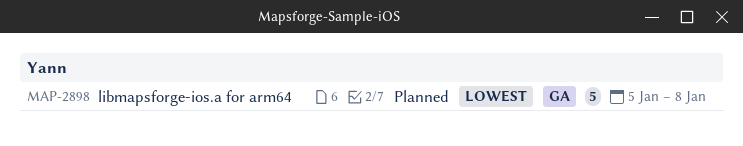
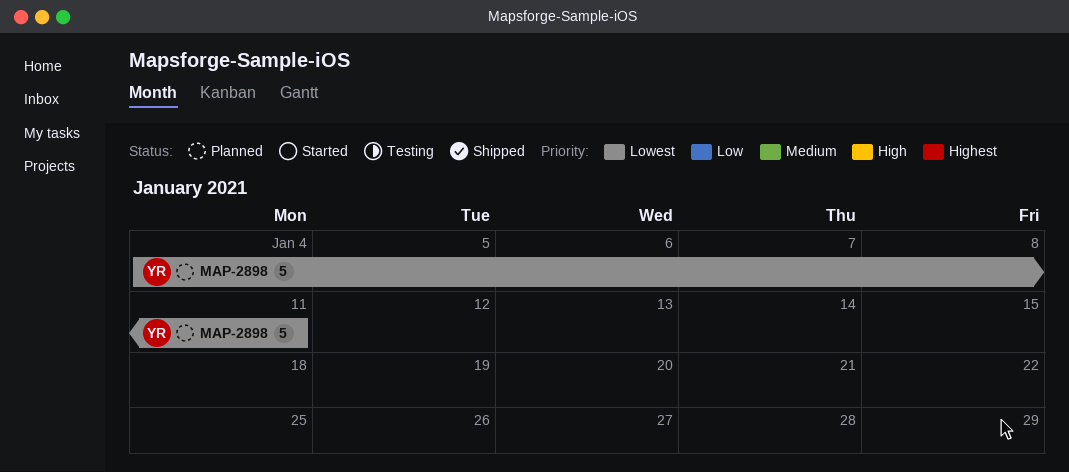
MAP-2898, start: Jan 5 -> Jan 4
MAP-2898, due: Jan 8 -> Jan 11

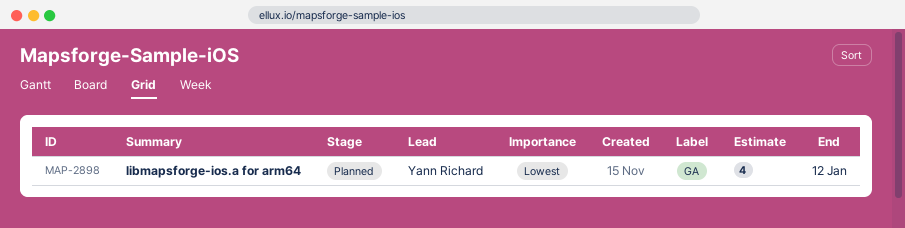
MAP-2898, estimate: 5 -> 4
MAP-2898, due: Jan 11 -> Jan 12

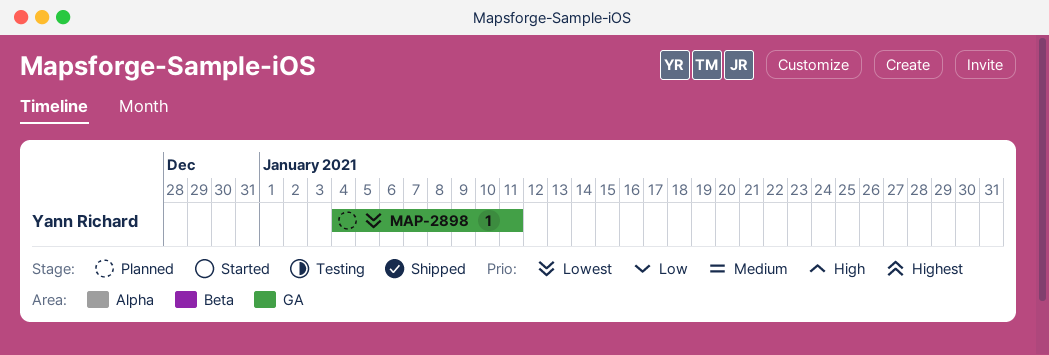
MAP-2898, estimate: 4 -> 1
MAP-2898, due: Jan 12 -> Jan 11

